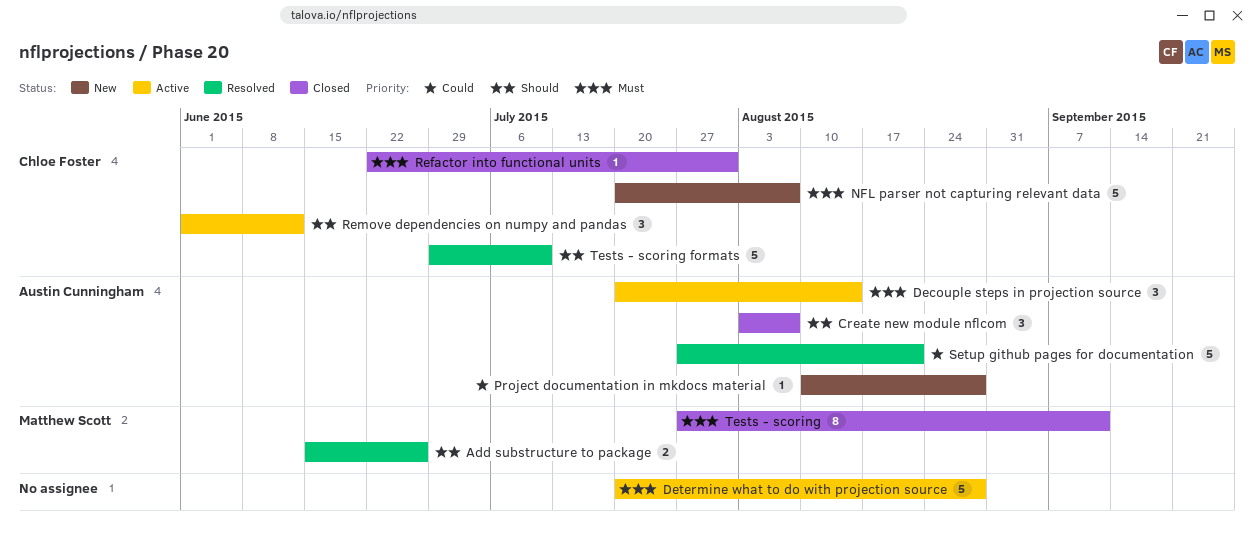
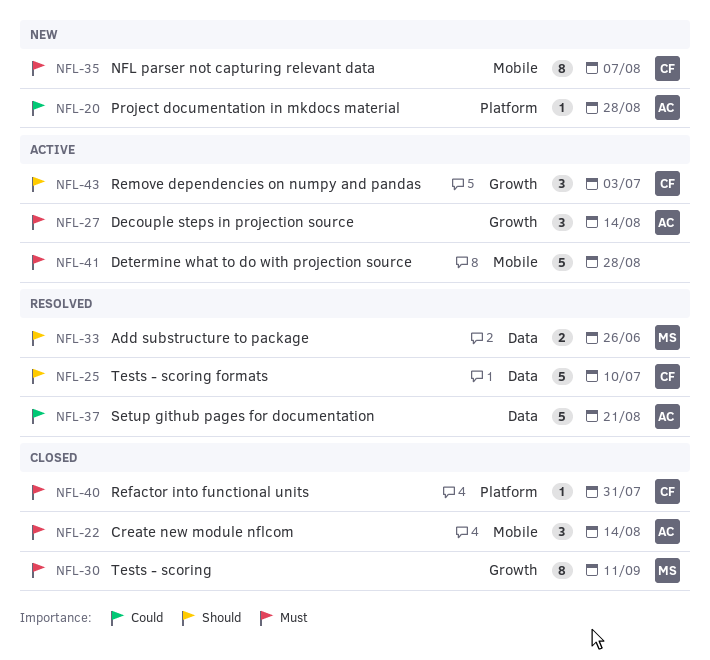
Create new module nflcom, priority: Should -> Must
Create new module nflcom, due: Aug 7 -> Aug 14
NFL parser not capturing relevant data, estimate: 5 -> 8
Remove dependencies on numpy and pandas, due: Jun 12 -> Jul 3

